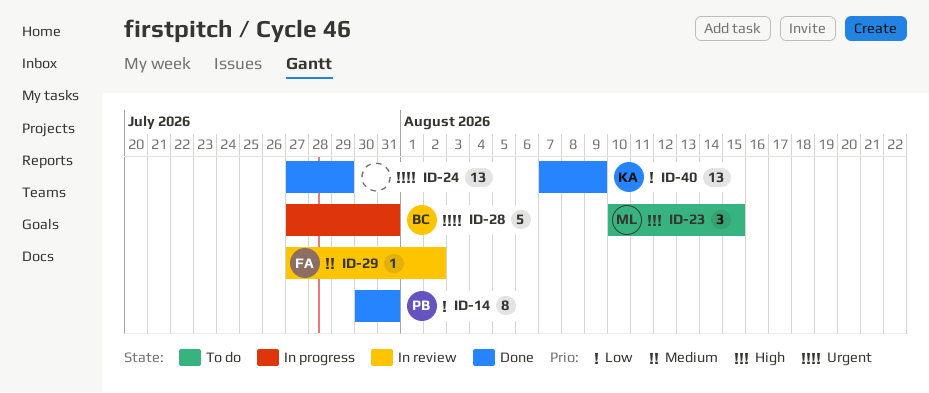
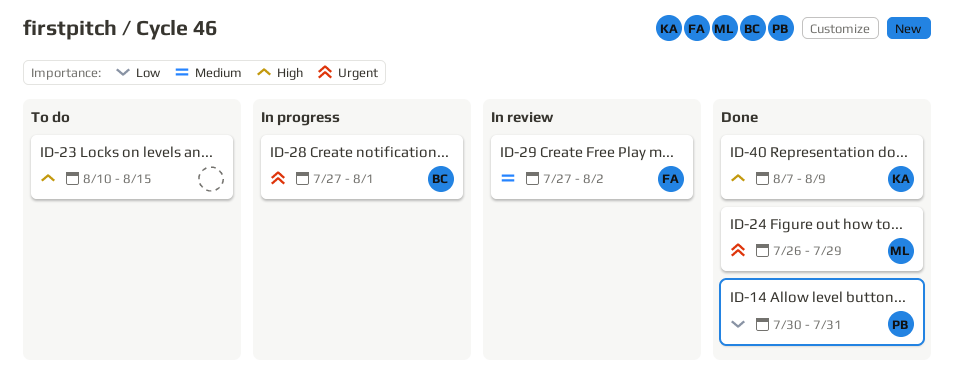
ID-23, owner: ML -> none
ID-24, owner: none -> ML
ID-24, start: Jul 27 -> Jul 26
ID-28, due: Jul 31 -> Aug 1
ID-40, priority: Low -> High

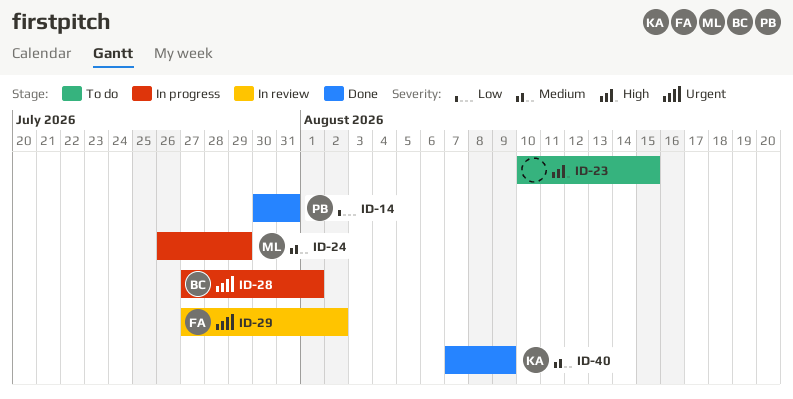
ID-24, status: Done -> In progress
ID-24, priority: Urgent -> Medium
ID-29, priority: Medium -> Urgent
ID-40, priority: High -> Medium

